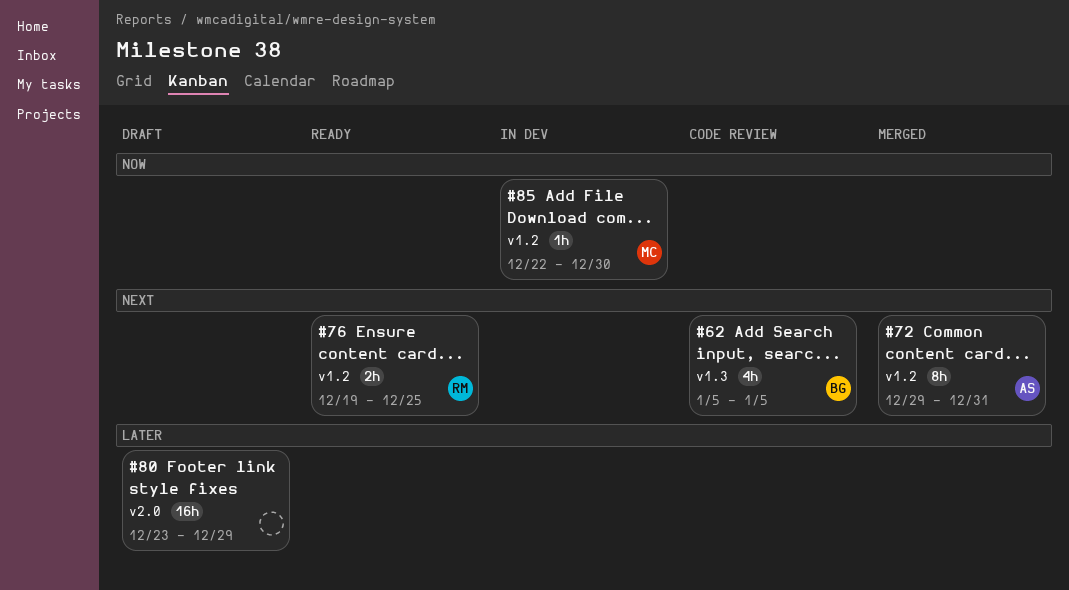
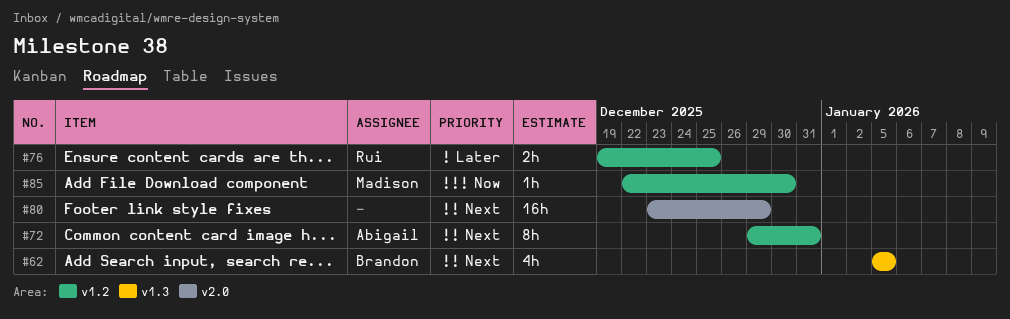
#76, priority: Next -> Later
#80, priority: Later -> Next

